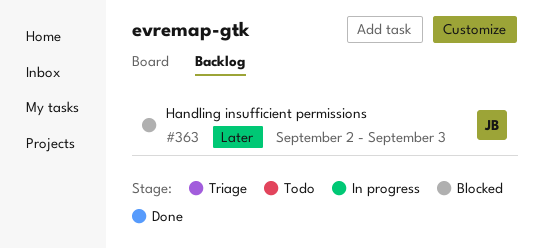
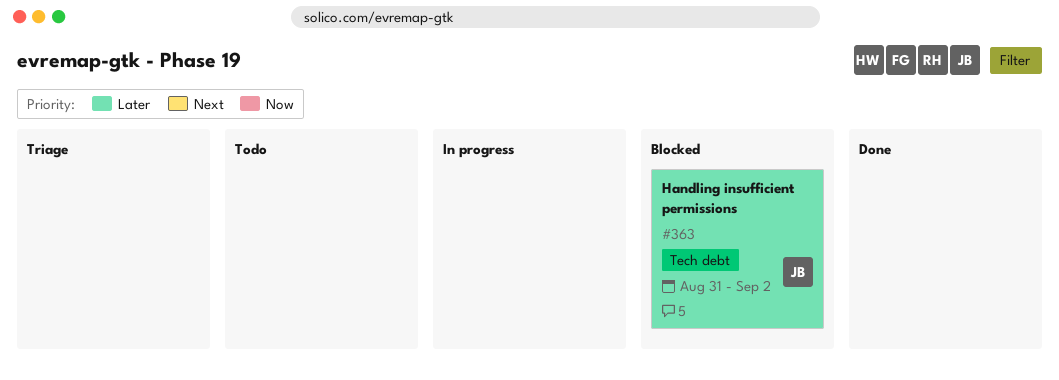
#363, start: Sep 2 -> Aug 31
#363, due: Sep 3 -> Sep 2

